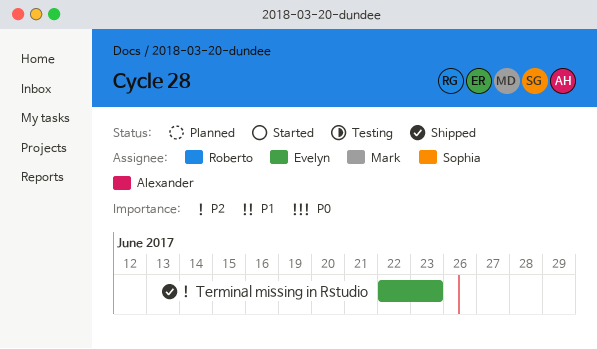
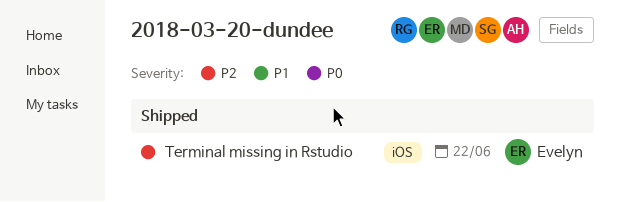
Terminal missing in Rstudio, due: Jun 23 -> Jun 22

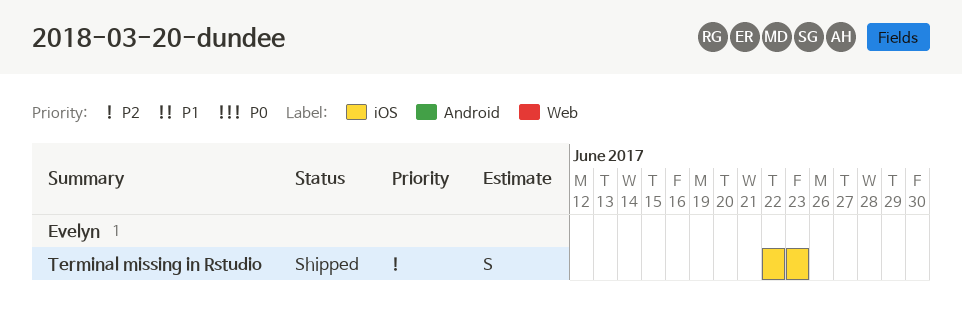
Terminal missing in Rstudio, due: Jun 22 -> Jun 23

